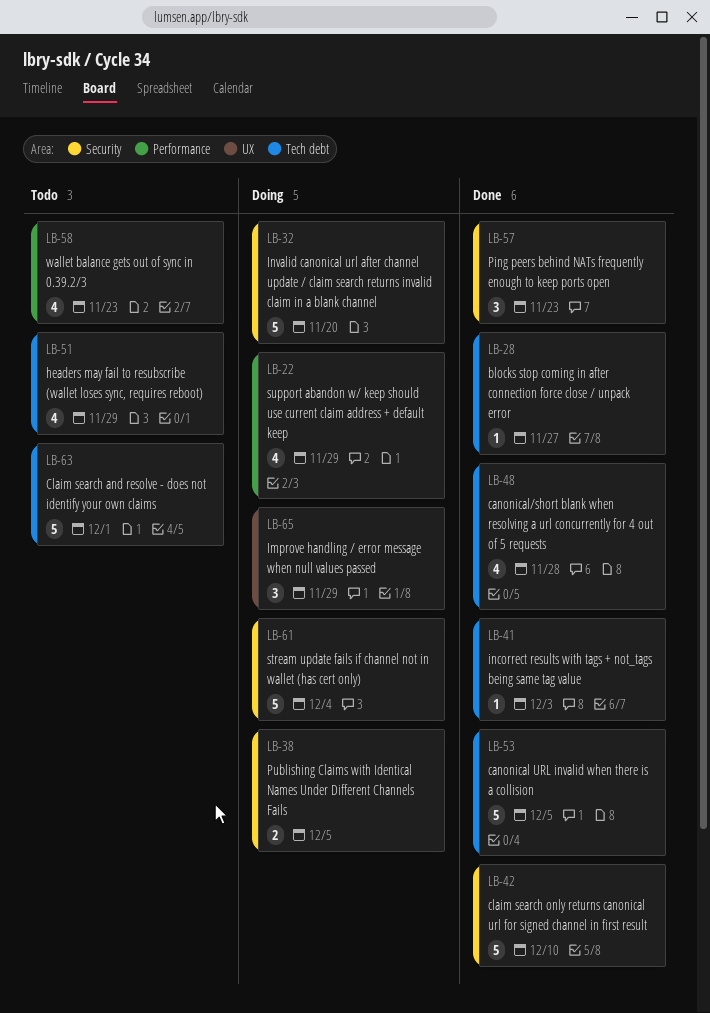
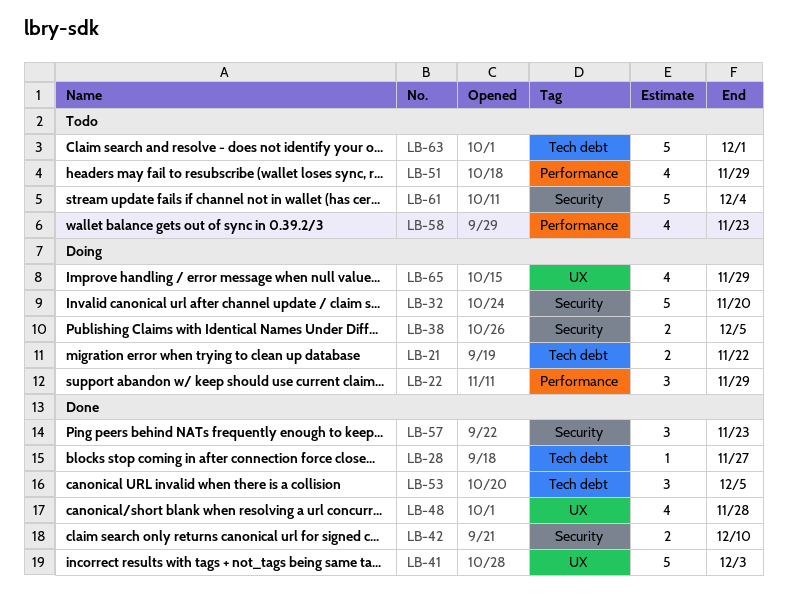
LB-21: none -> present
LB-22, estimate: 4 -> 3
LB-41, label: Tech debt -> UX
LB-41, estimate: 1 -> 5
LB-42, estimate: 5 -> 2
LB-48, label: Tech debt -> UX
LB-51, label: Tech debt -> Performance
LB-53, estimate: 5 -> 3
LB-61, status: Doing -> Todo
LB-65, estimate: 3 -> 4

